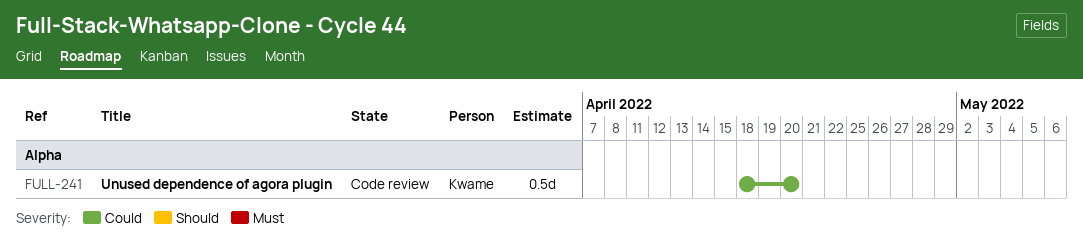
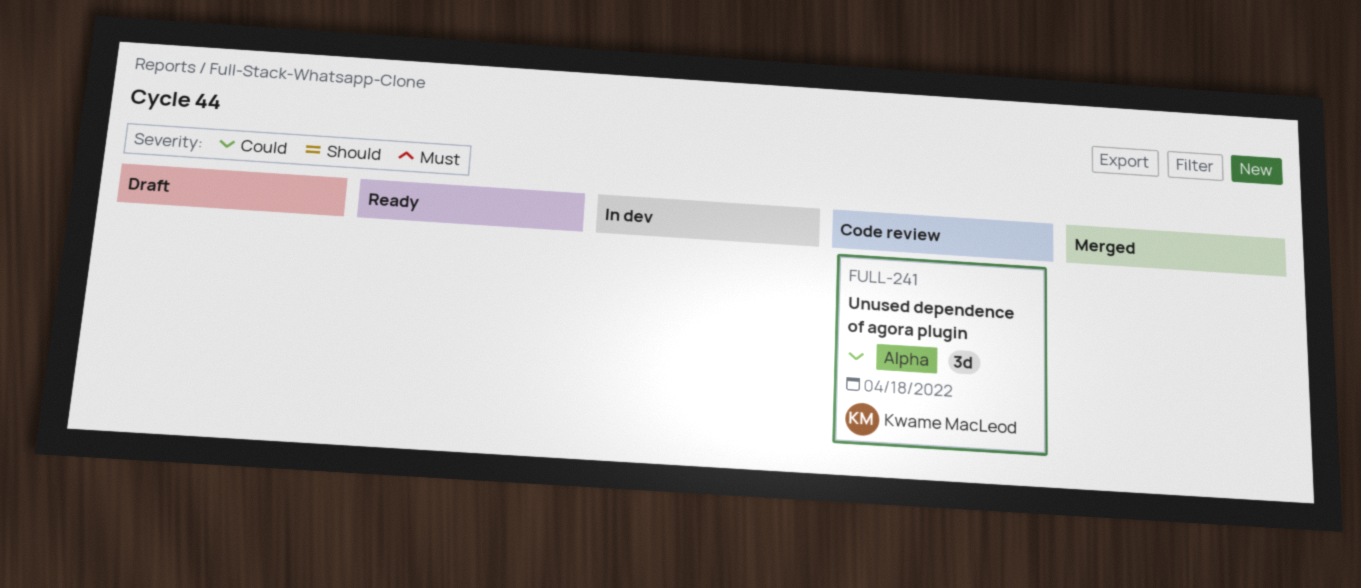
FULL-241, estimate: 0.5d -> 3d
FULL-241, due: Apr 20 -> Apr 18

